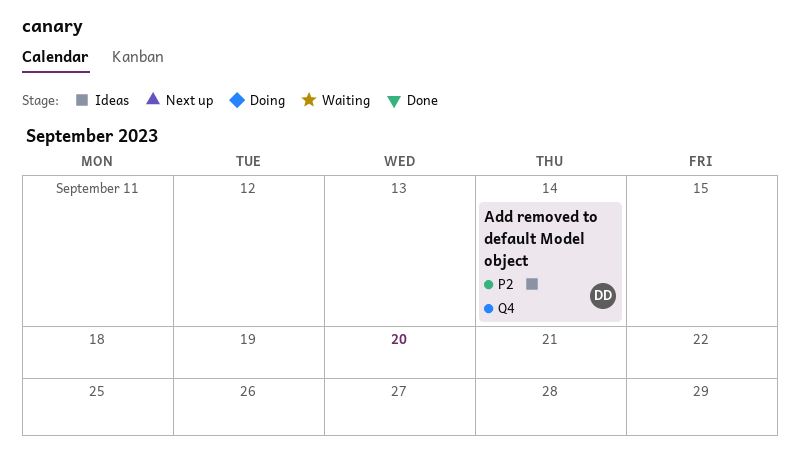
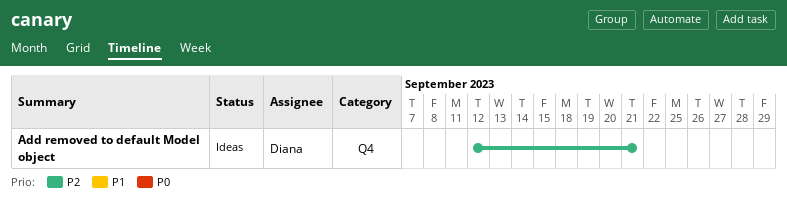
Add removed to default Model object, due: Sep 14 -> Sep 21

